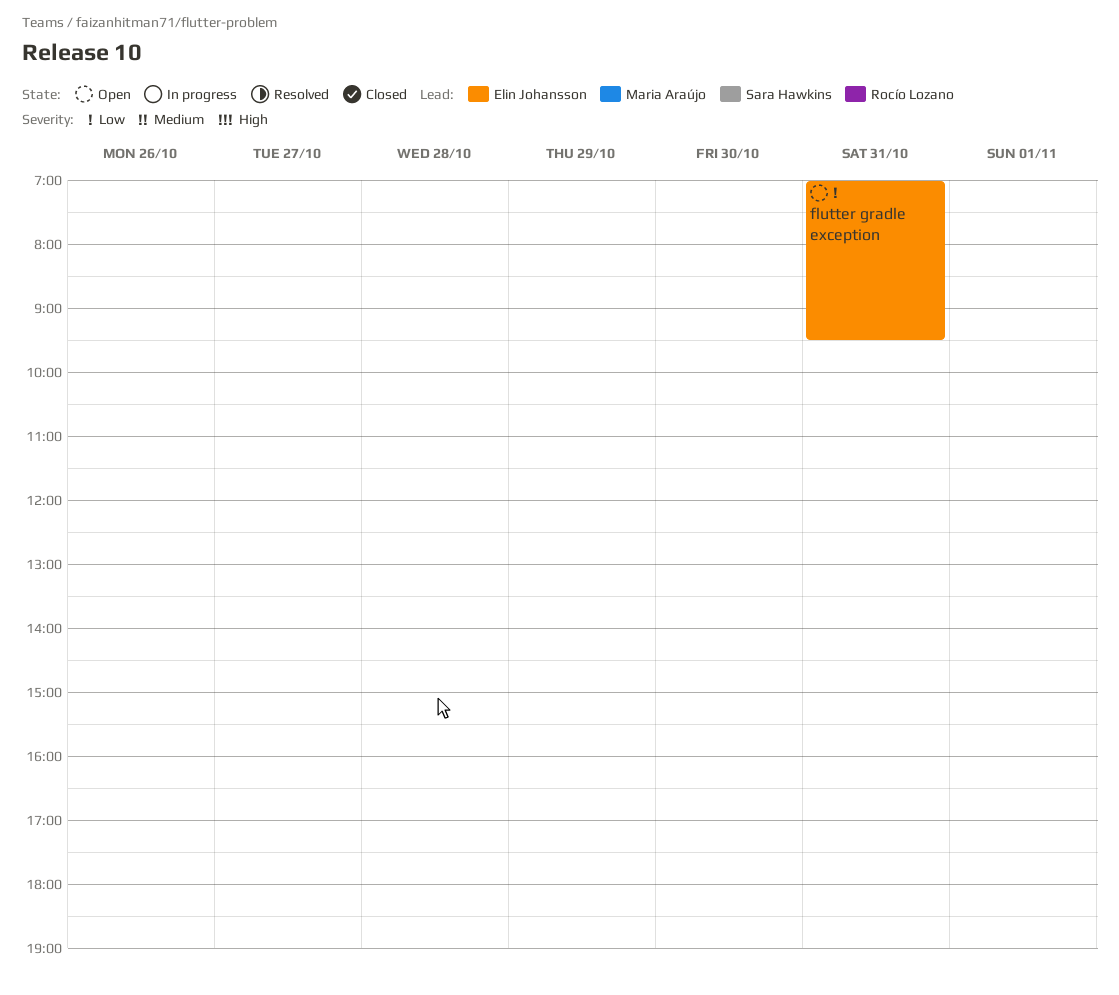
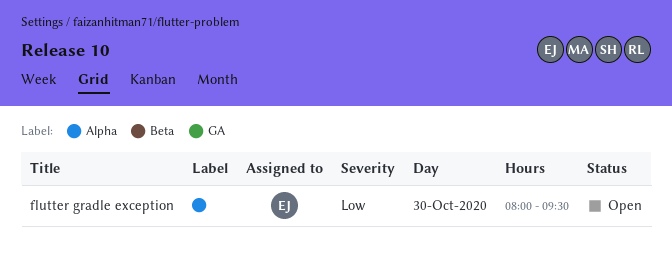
flutter gradle exception, day: Oct 31 -> Oct 30
flutter gradle exception, begins: 07:00 -> 08:00

